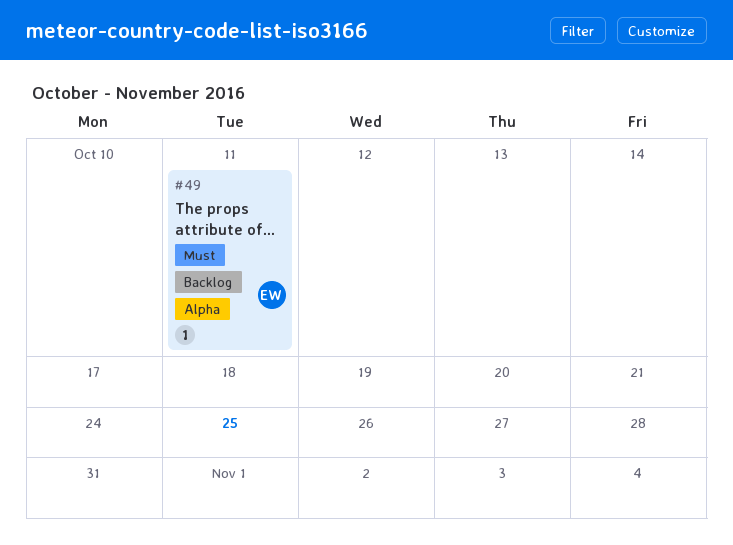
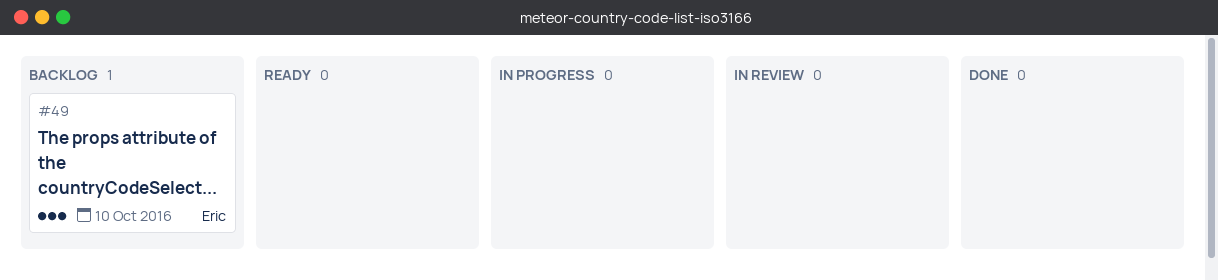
#49, estimate: 1 -> 3
#49, due: Oct 11 -> Oct 10

